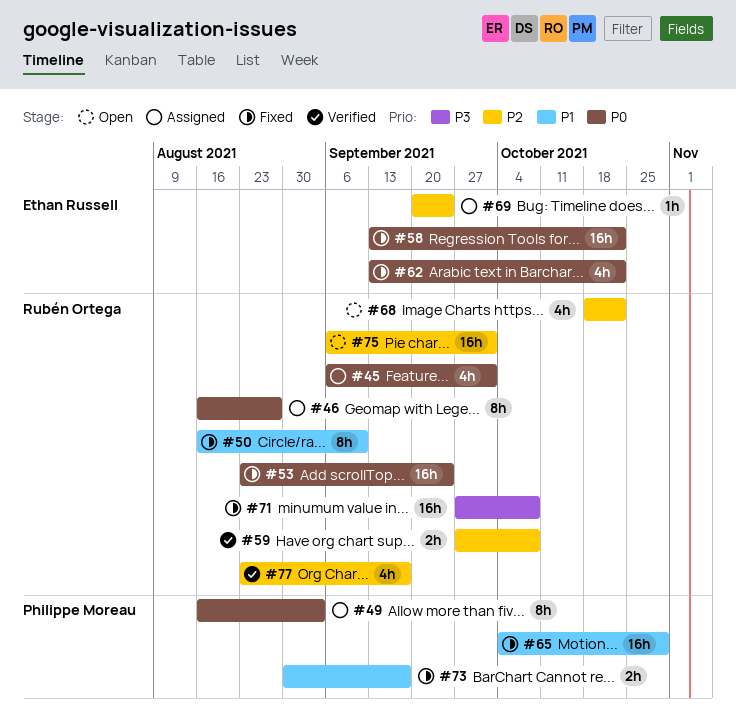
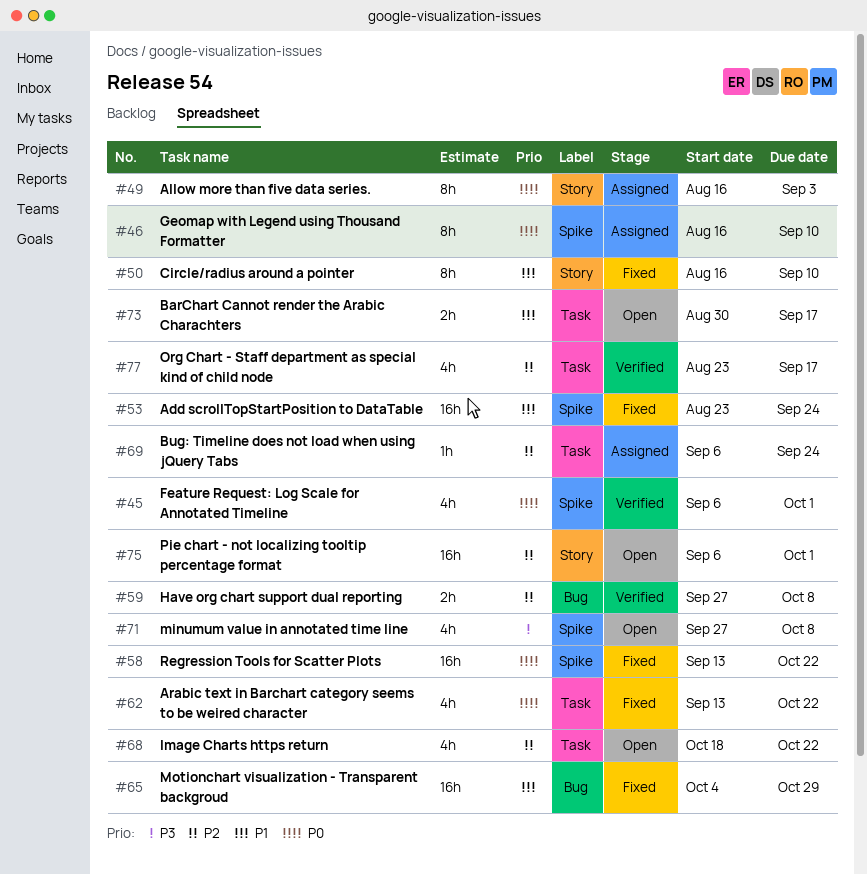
#45, status: Assigned -> Verified
#46, due: Aug 27 -> Sep 10
#53, priority: P0 -> P1
#69, start: Sep 20 -> Sep 6
#71, status: Fixed -> Open
#71, estimate: 16h -> 4h
#73, status: Fixed -> Open

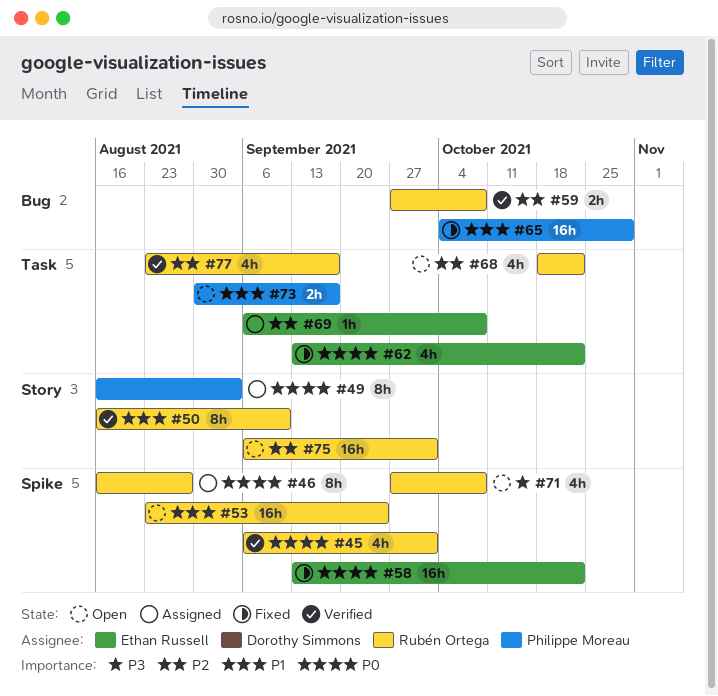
#46, due: Sep 10 -> Aug 27
#50, status: Fixed -> Verified
#53, status: Fixed -> Open
#69, due: Sep 24 -> Oct 8

